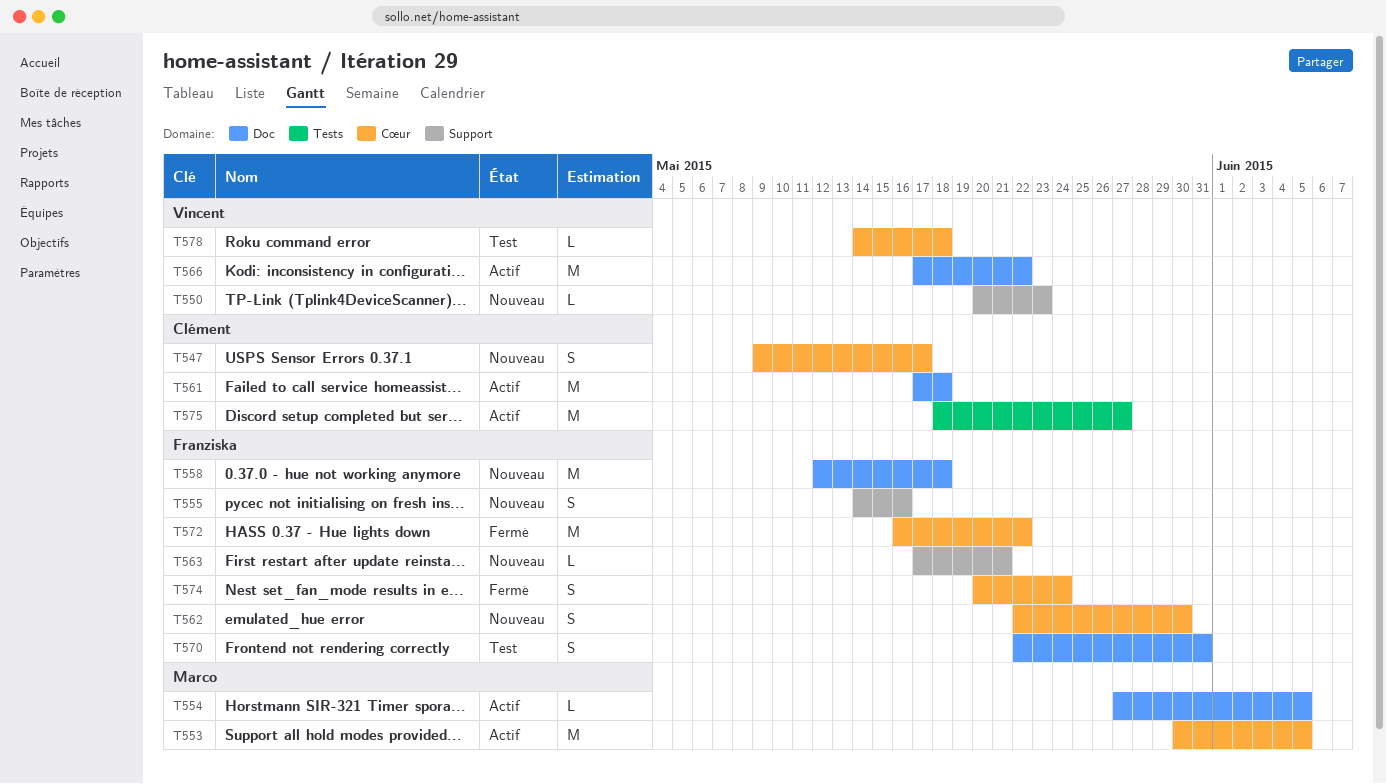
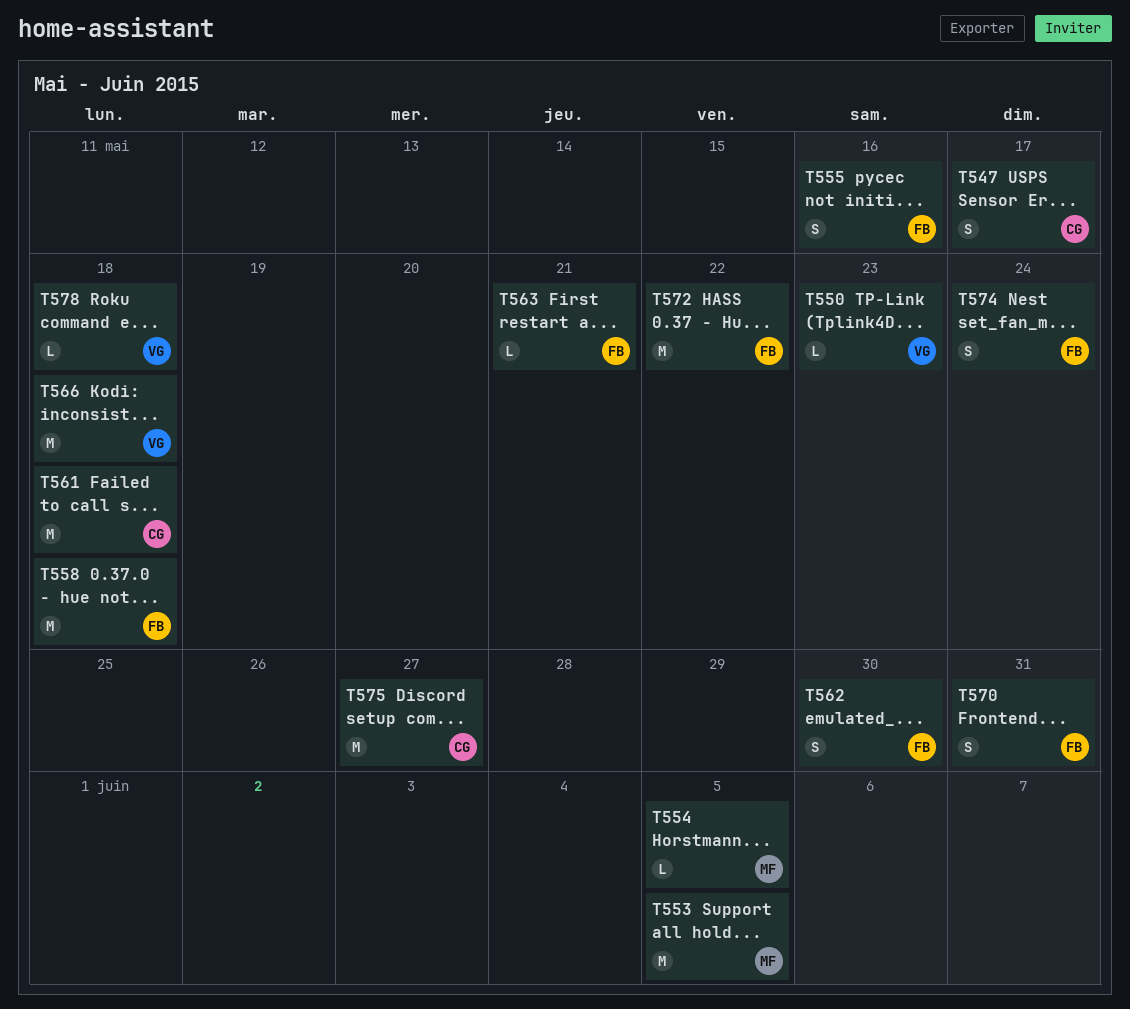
T566, due: May 22 -> May 18

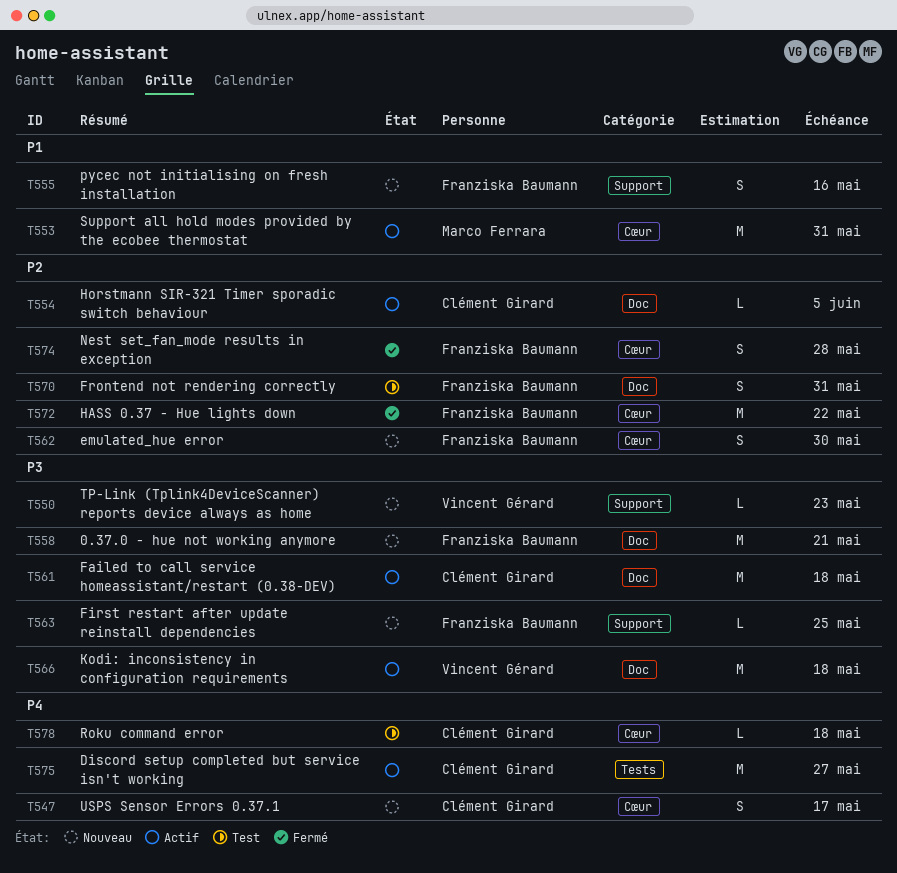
T553, due: Jun 5 -> May 31
T554, owner: Marco Ferrara -> Clément Girard
T558, due: May 18 -> May 21
T563, due: May 21 -> May 25
T574, due: May 24 -> May 28
T578, owner: Vincent Gérard -> Clément Girard

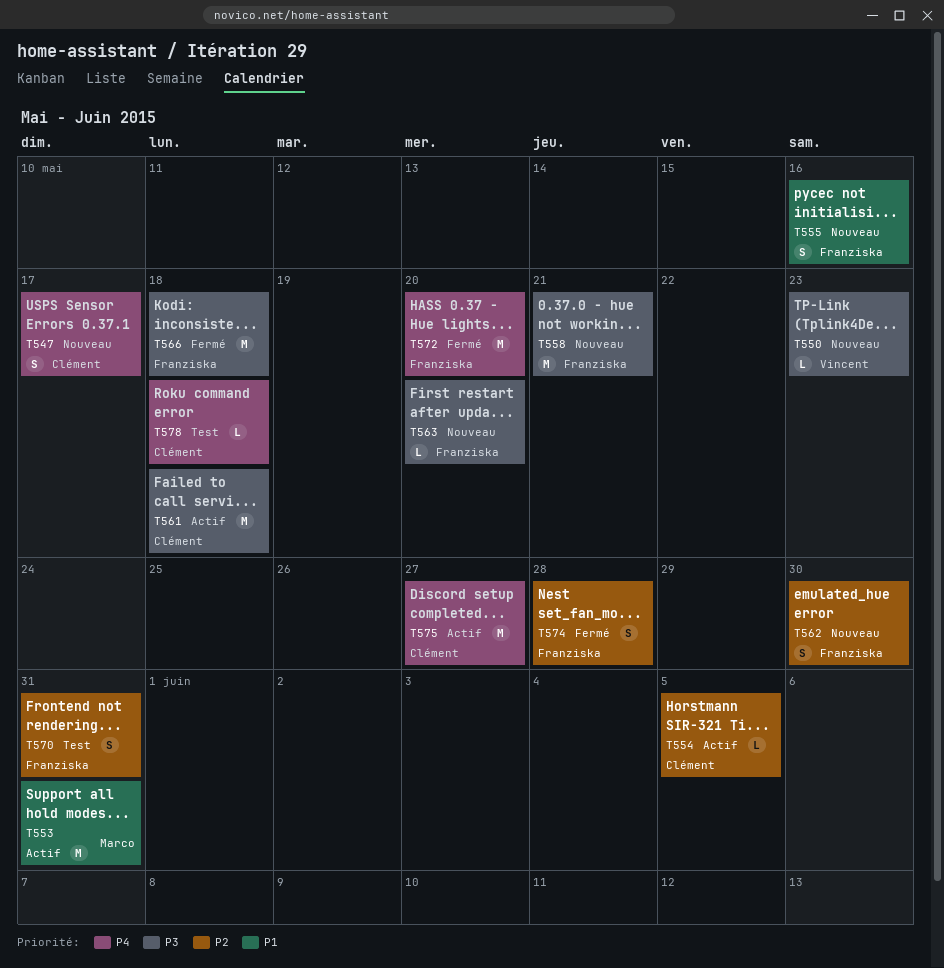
T563, due: May 25 -> May 20
T566, status: Actif -> Fermé
T566, owner: Vincent Gérard -> Franziska Baumann
T572, priority: P2 -> P4
T572, due: May 22 -> May 20

